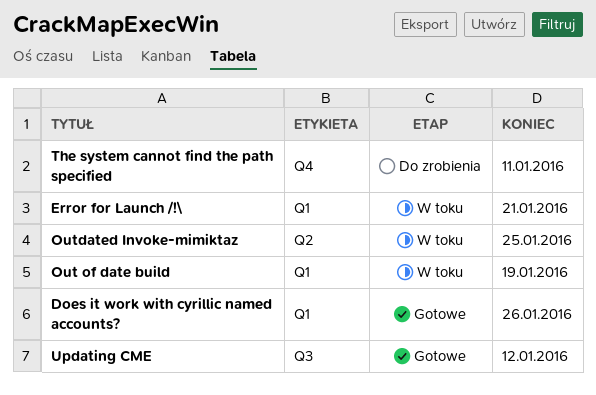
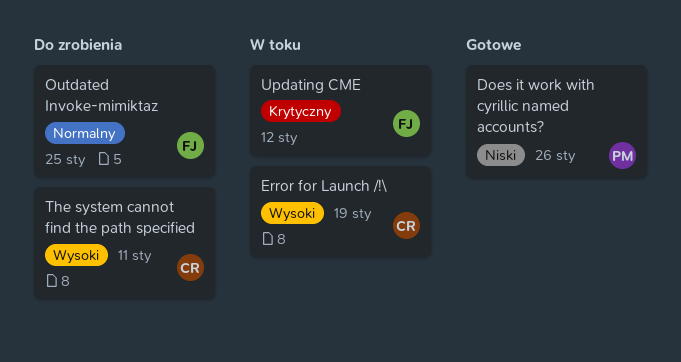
Error for Launch /!\, due: Jan 21 -> Jan 19
Out of date build: present -> none
Outdated Invoke-mimiktaz, status: W toku -> Do zrobienia
Updating CME, status: Gotowe -> W toku

